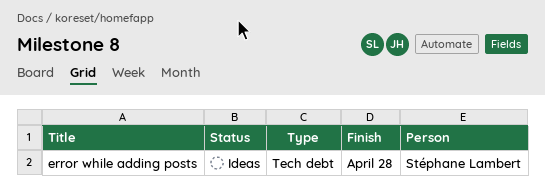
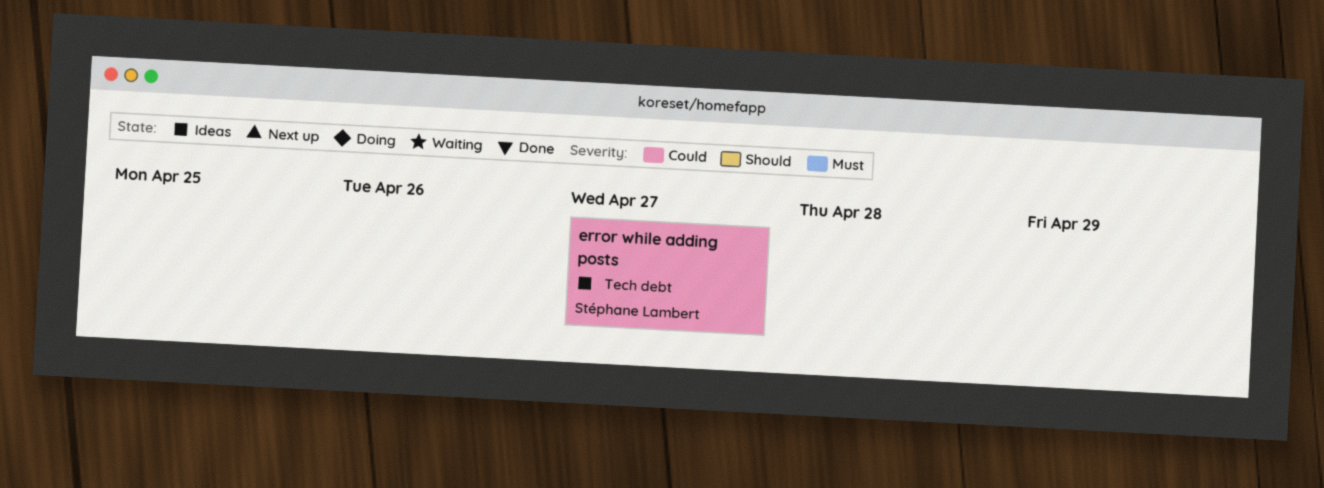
error while adding posts, due: Apr 28 -> Apr 27

